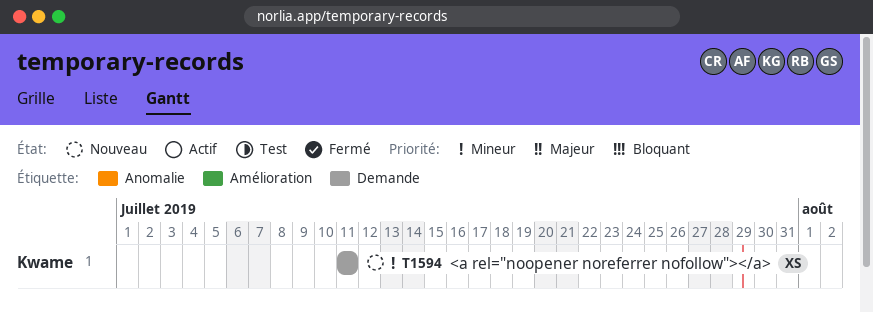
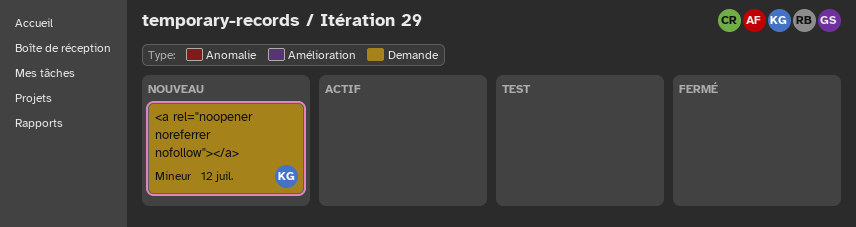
<a rel="noopener noreferrer nofollow"></a>, due: Jul 11 -> Jul 12

